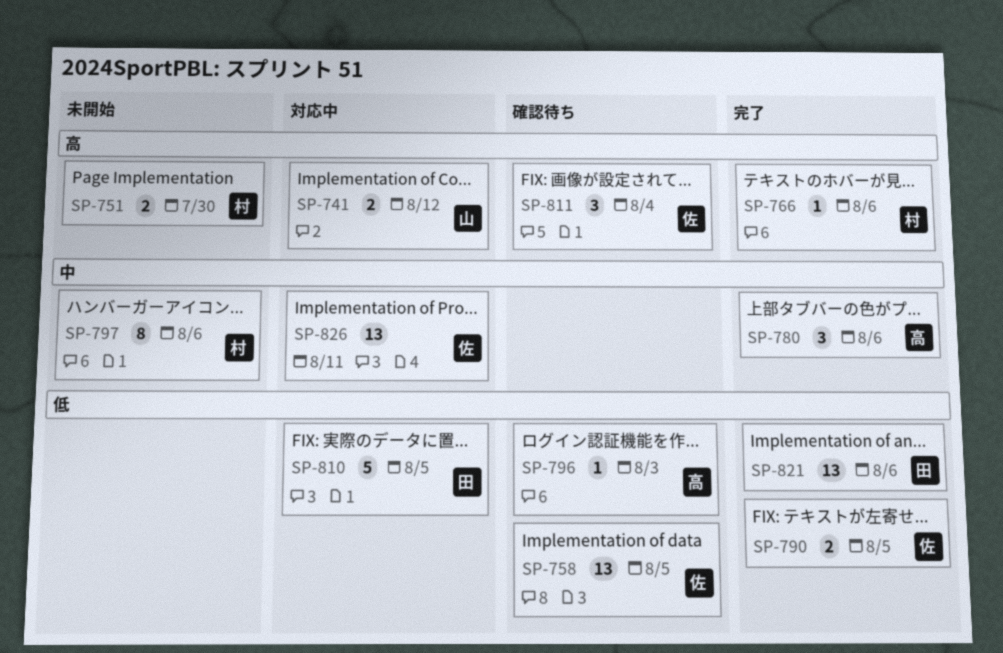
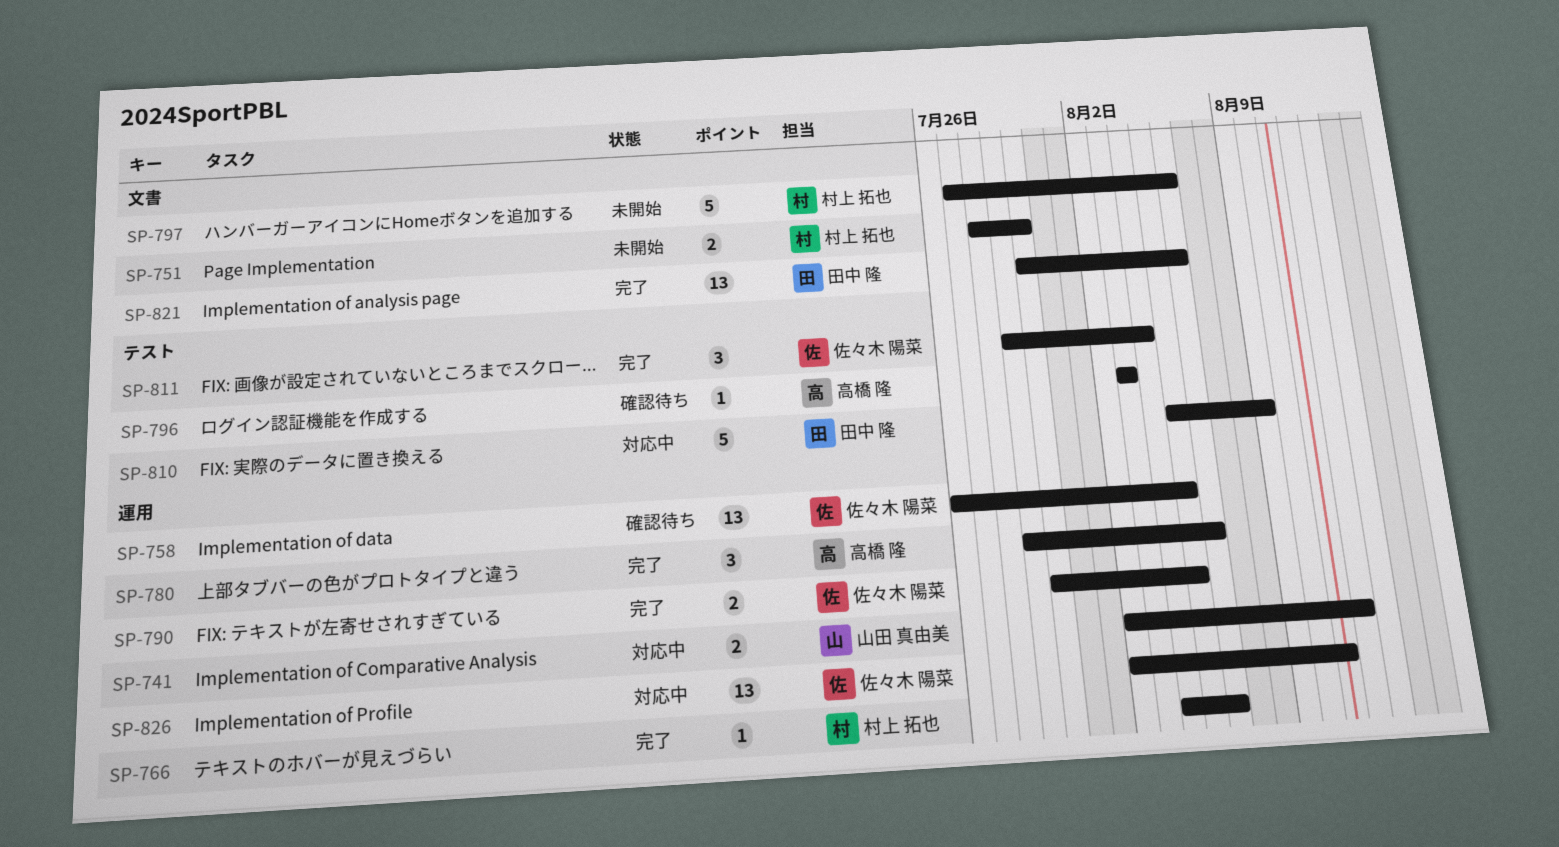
SP-797, estimate: 8 -> 5
SP-810, due: Aug 5 -> Aug 9
SP-811, status: 確認待ち -> 完了

